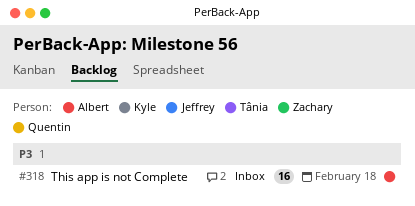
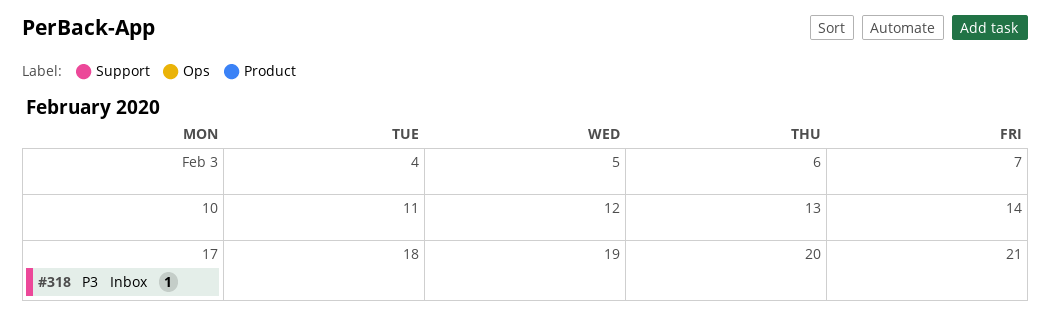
#318, estimate: 16 -> 1
#318, due: Feb 18 -> Feb 17

